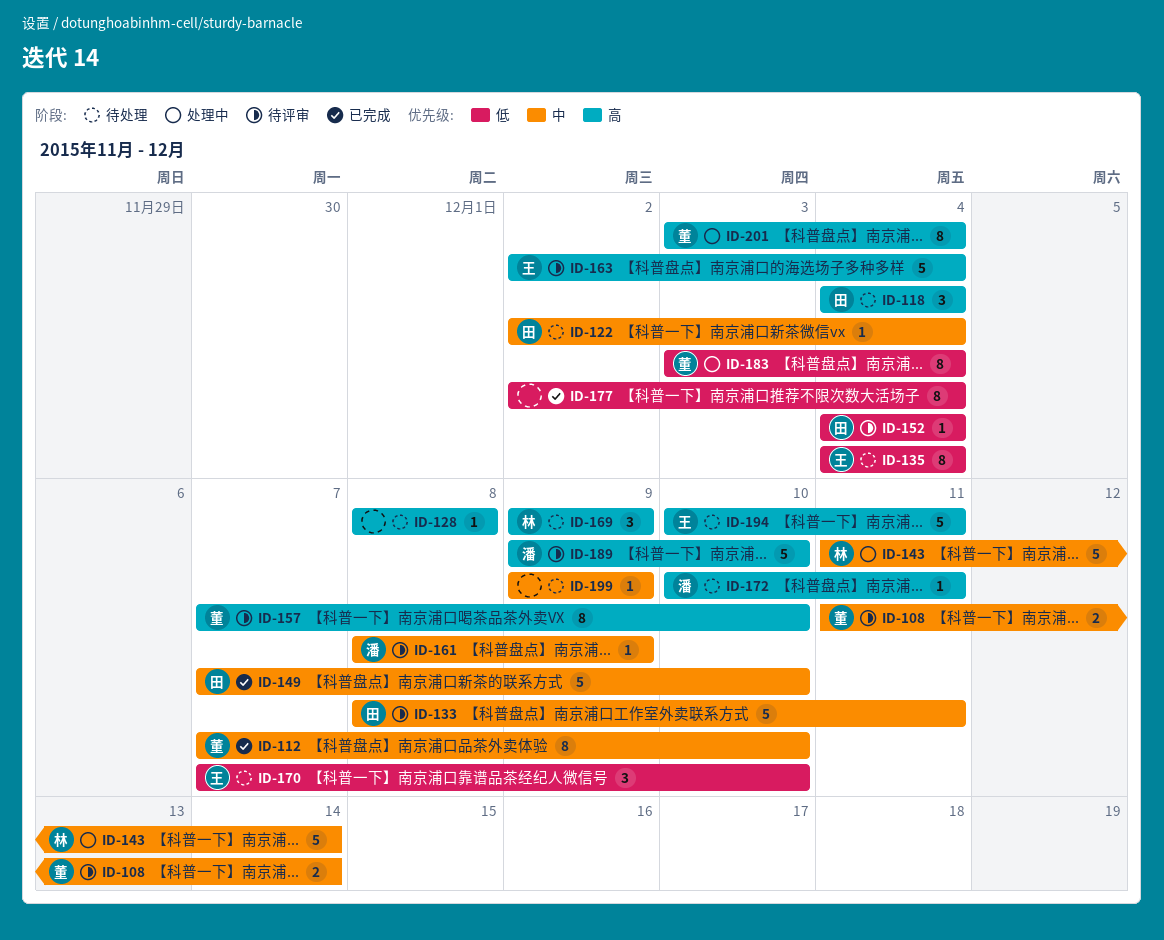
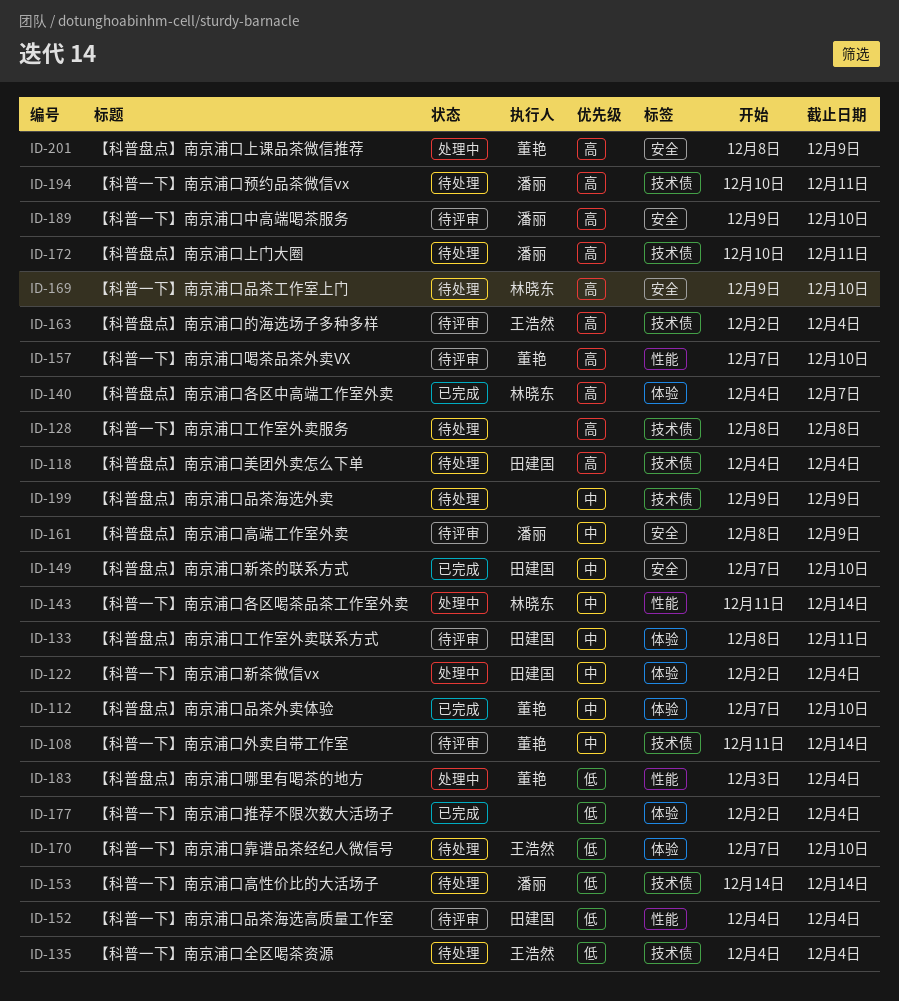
ID-122, status: 待处理 -> 处理中
ID-140: none -> present
ID-153: none -> present
ID-169, due: Dec 9 -> Dec 10
ID-194, owner: 王浩然 -> 潘丽
ID-201, start: Dec 3 -> Dec 8
ID-201, due: Dec 4 -> Dec 9

